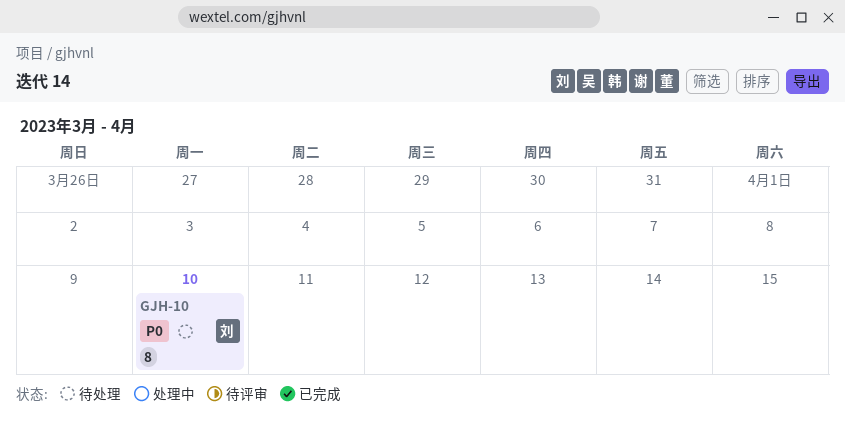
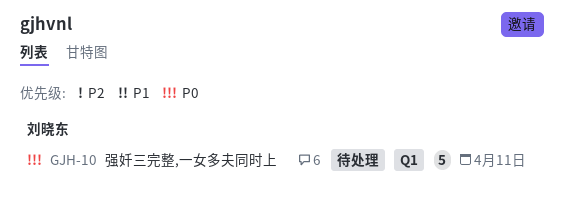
GJH-10, estimate: 8 -> 5
GJH-10, due: Apr 10 -> Apr 11

